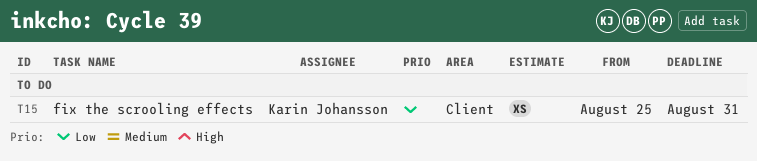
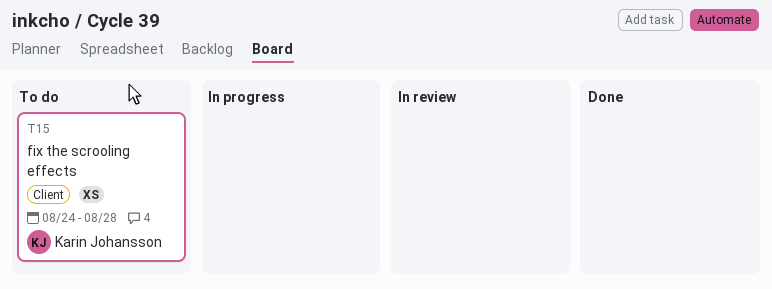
T15, start: Aug 25 -> Aug 24
T15, due: Aug 31 -> Aug 28

